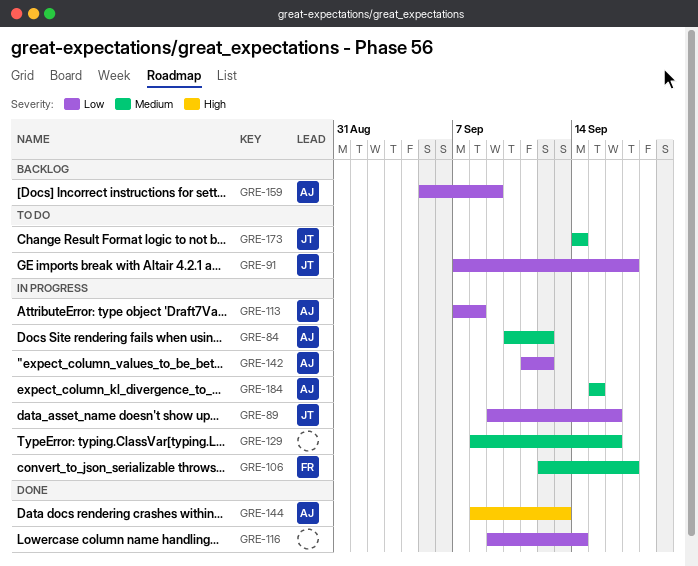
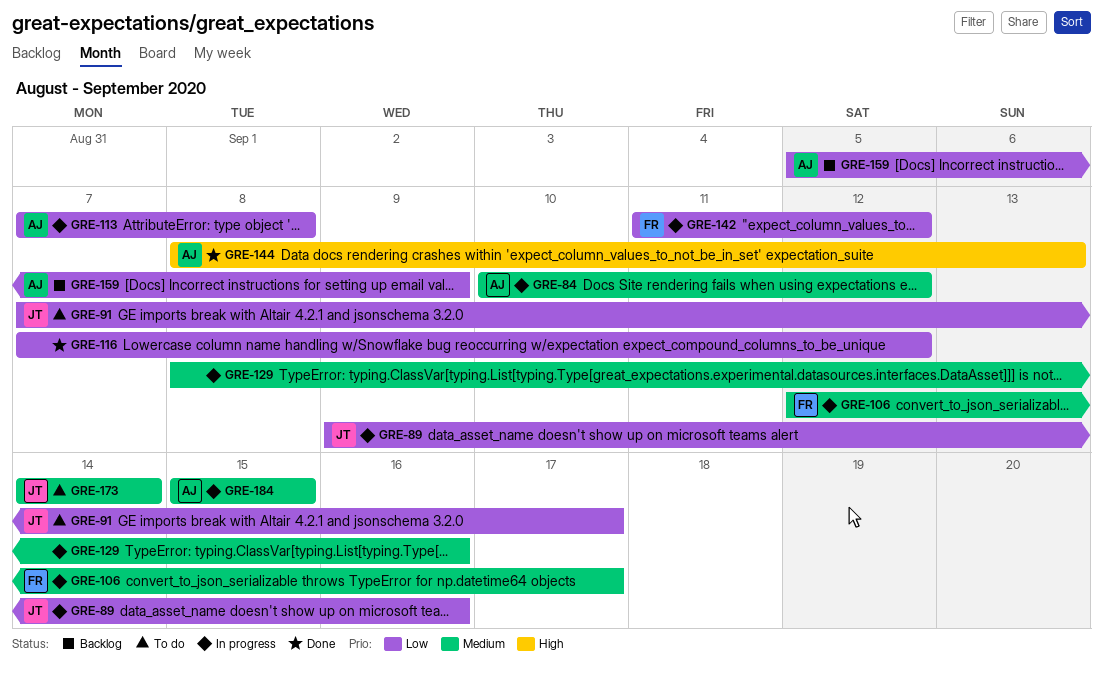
GRE-116, start: Sep 9 -> Sep 7
GRE-116, due: Sep 14 -> Sep 12
GRE-142, owner: AJ -> FR

